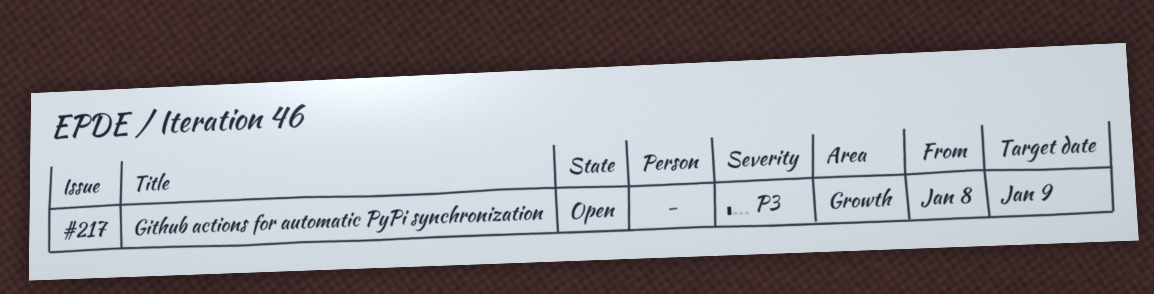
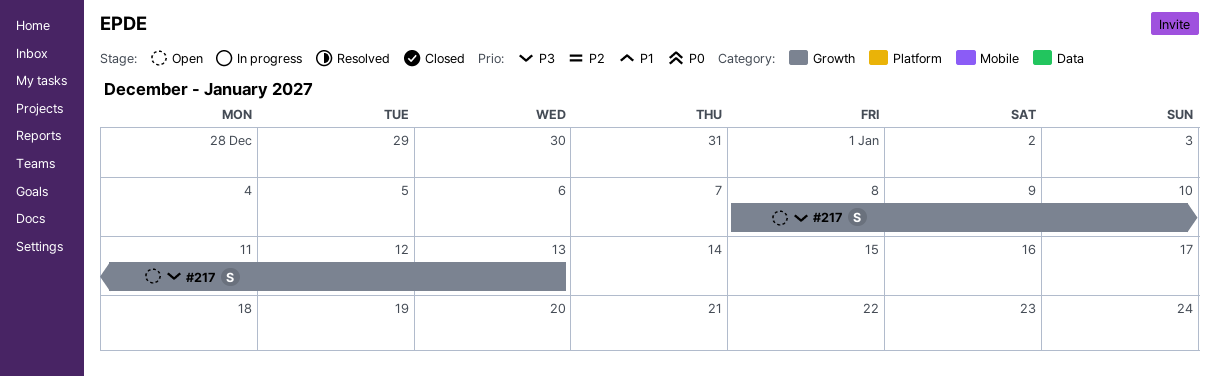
#217, due: Jan 9 -> Jan 13

